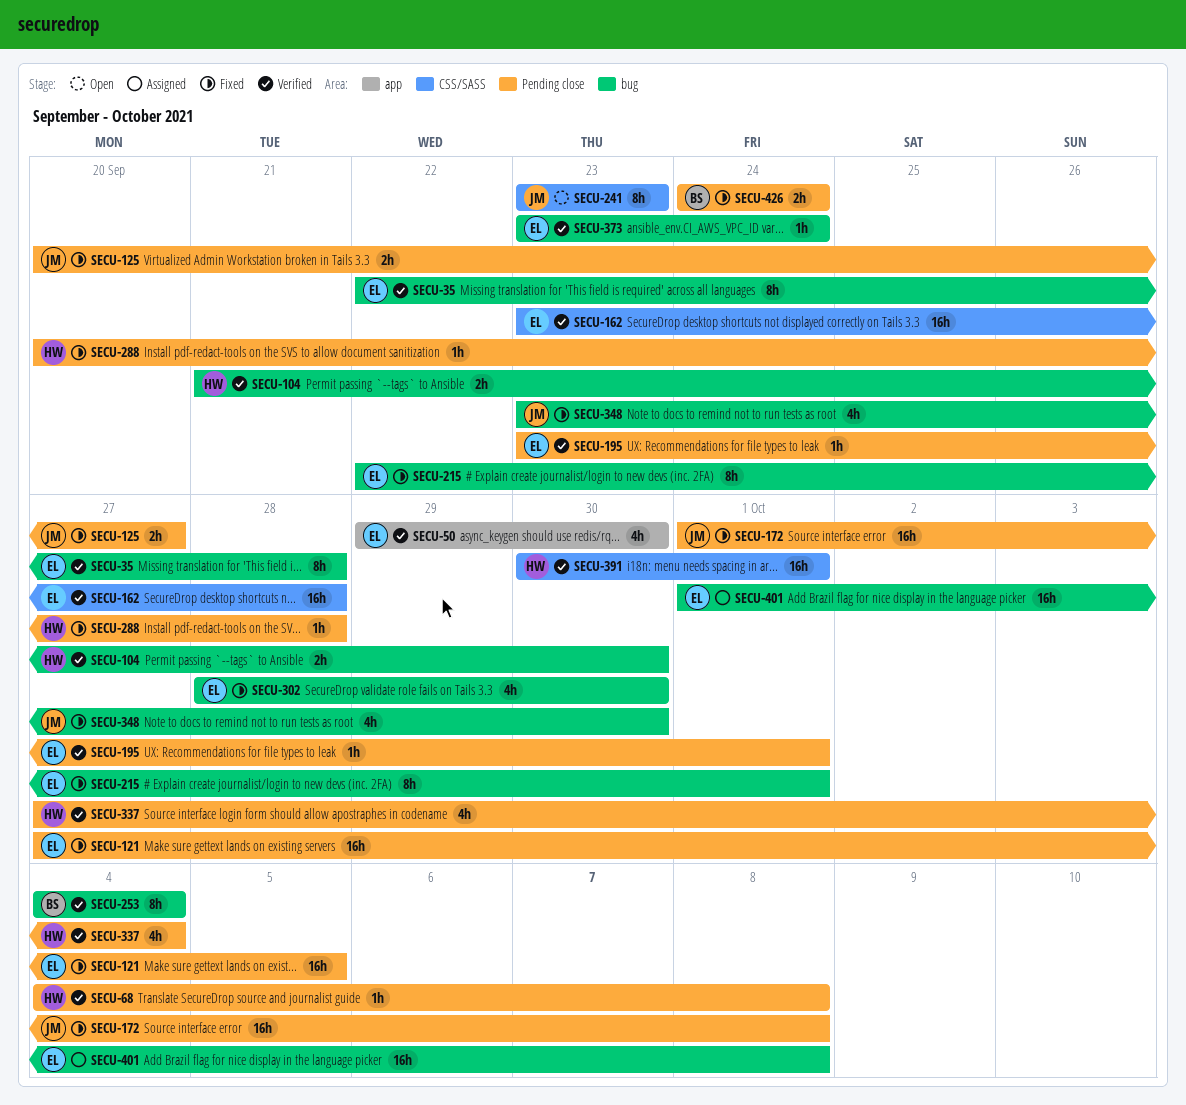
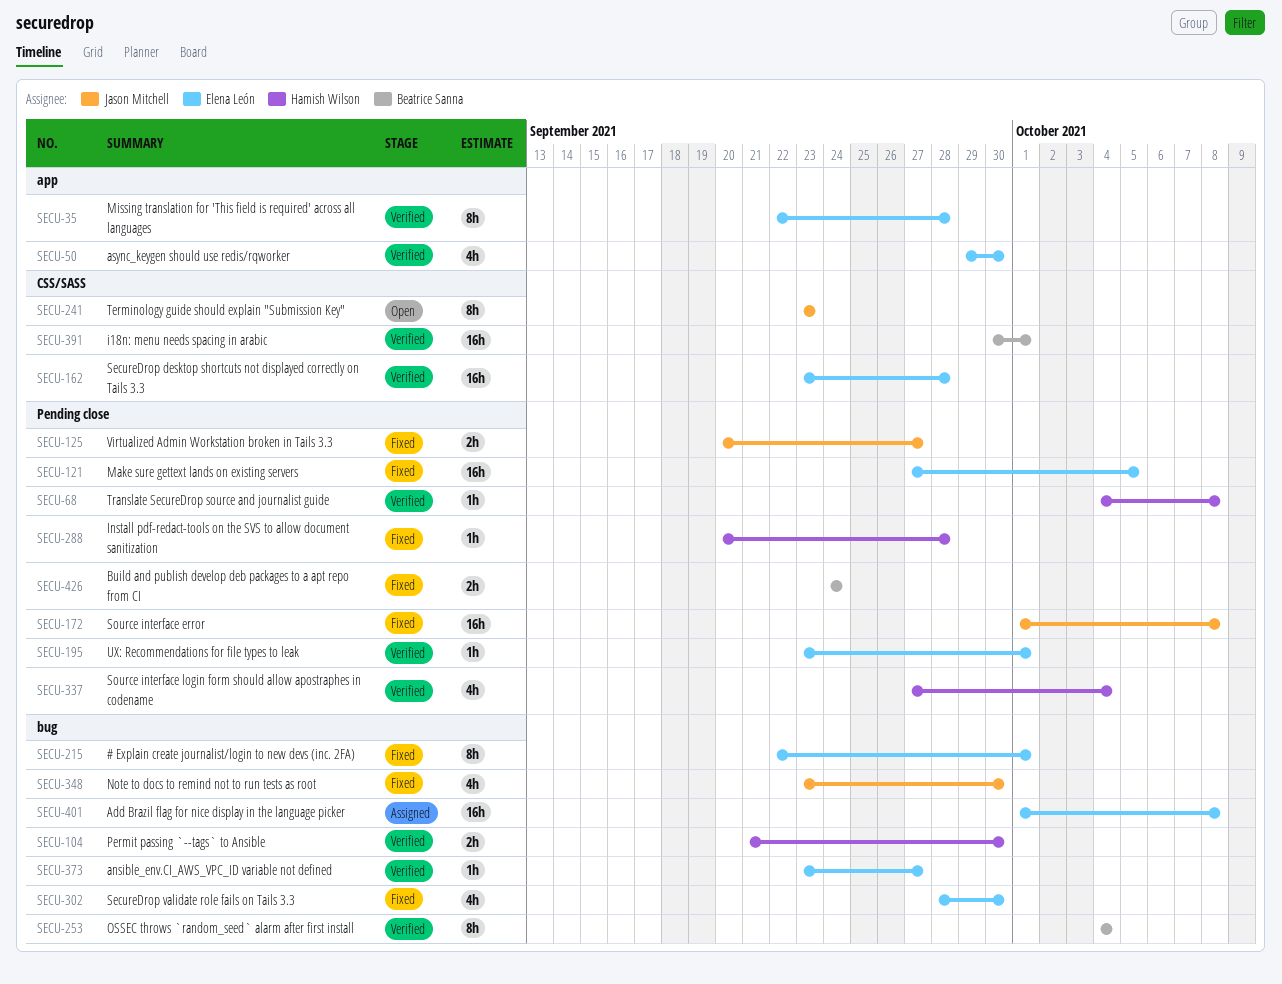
SECU-35, label: bug -> app
SECU-373, due: Sep 24 -> Sep 27
SECU-391, owner: Hamish Wilson -> Beatrice Sanna

